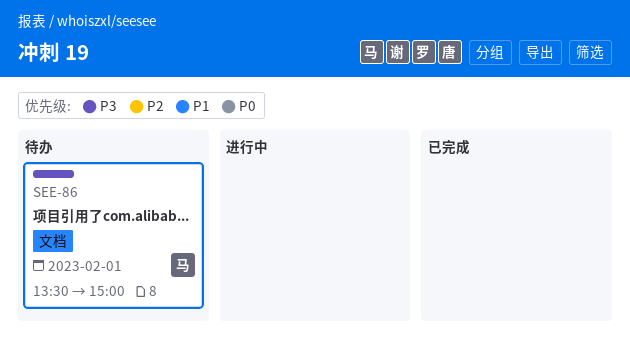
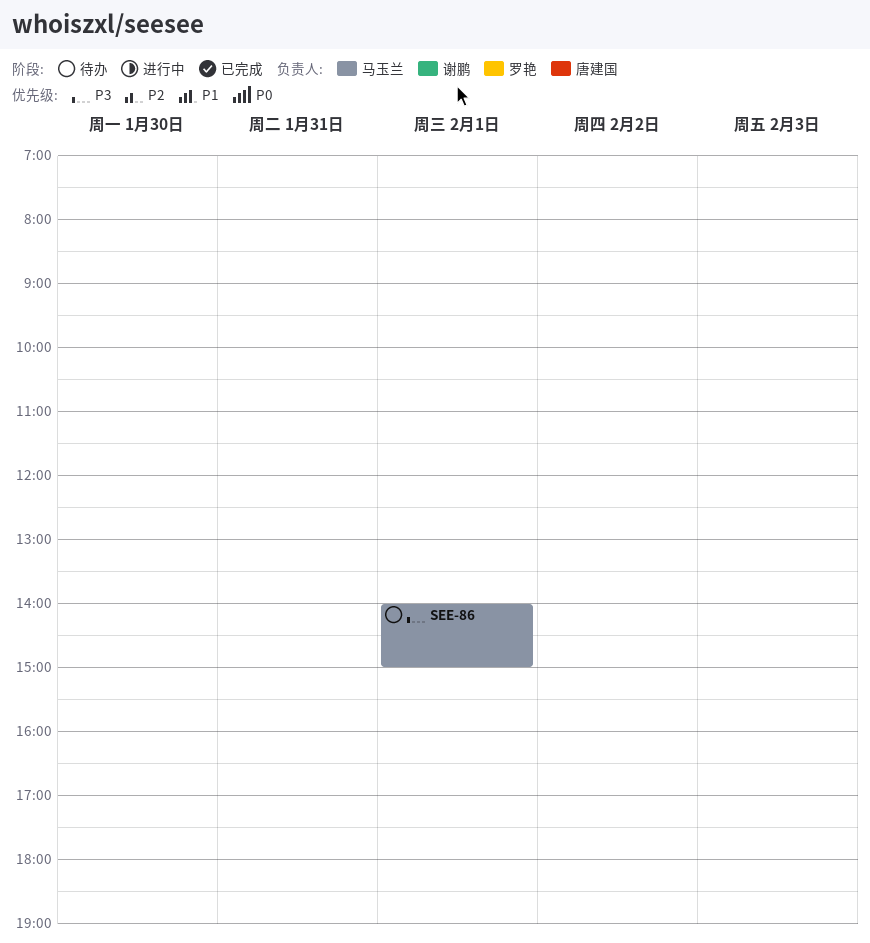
SEE-86, begins: 13:30 -> 14:00

